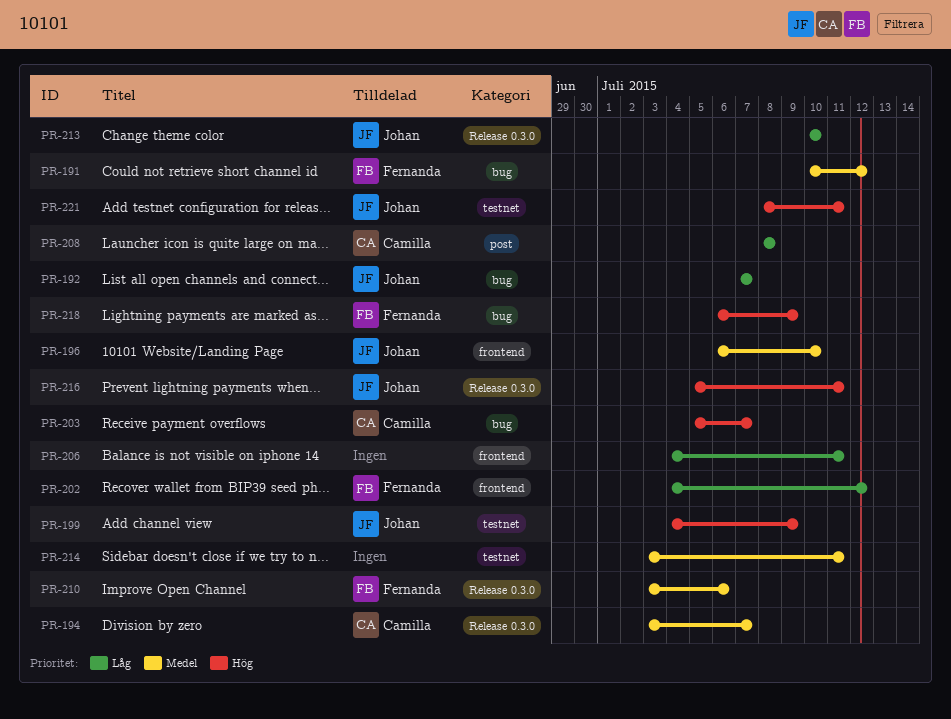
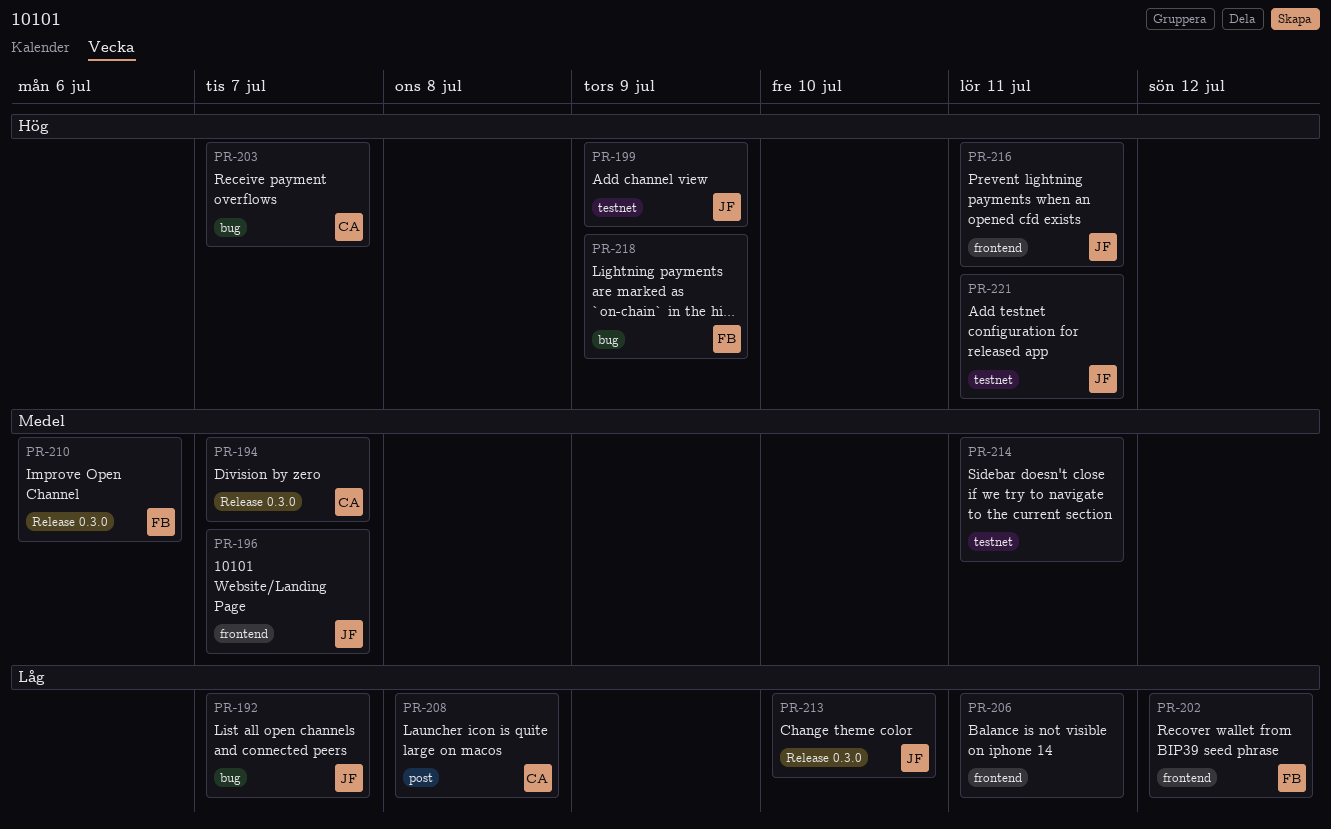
PR-191: present -> none
PR-196, due: Jul 10 -> Jul 7
PR-216, label: Release 0.3.0 -> frontend

